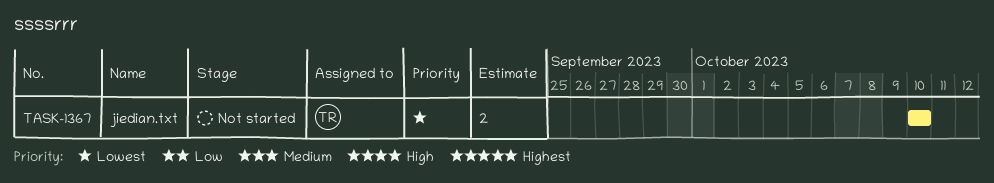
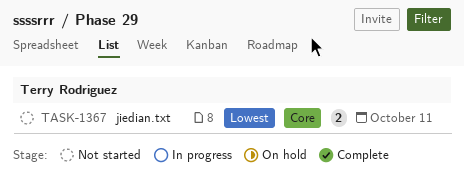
TASK-1367, due: Oct 10 -> Oct 11

